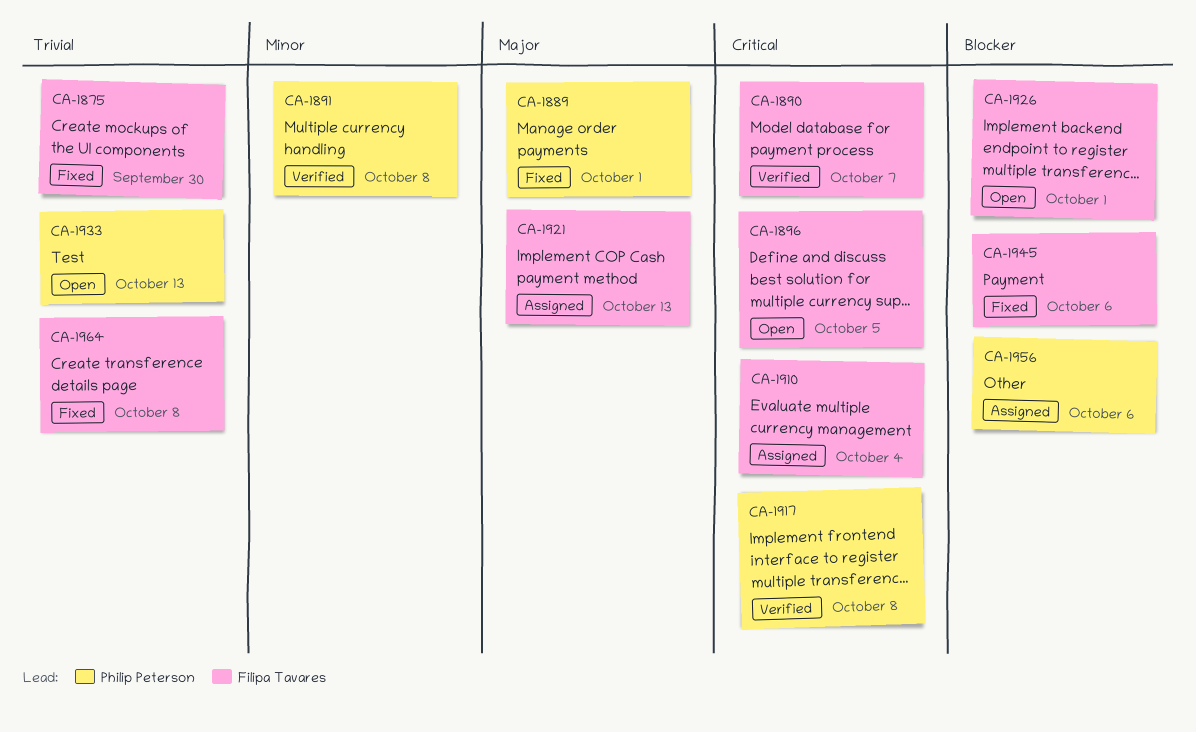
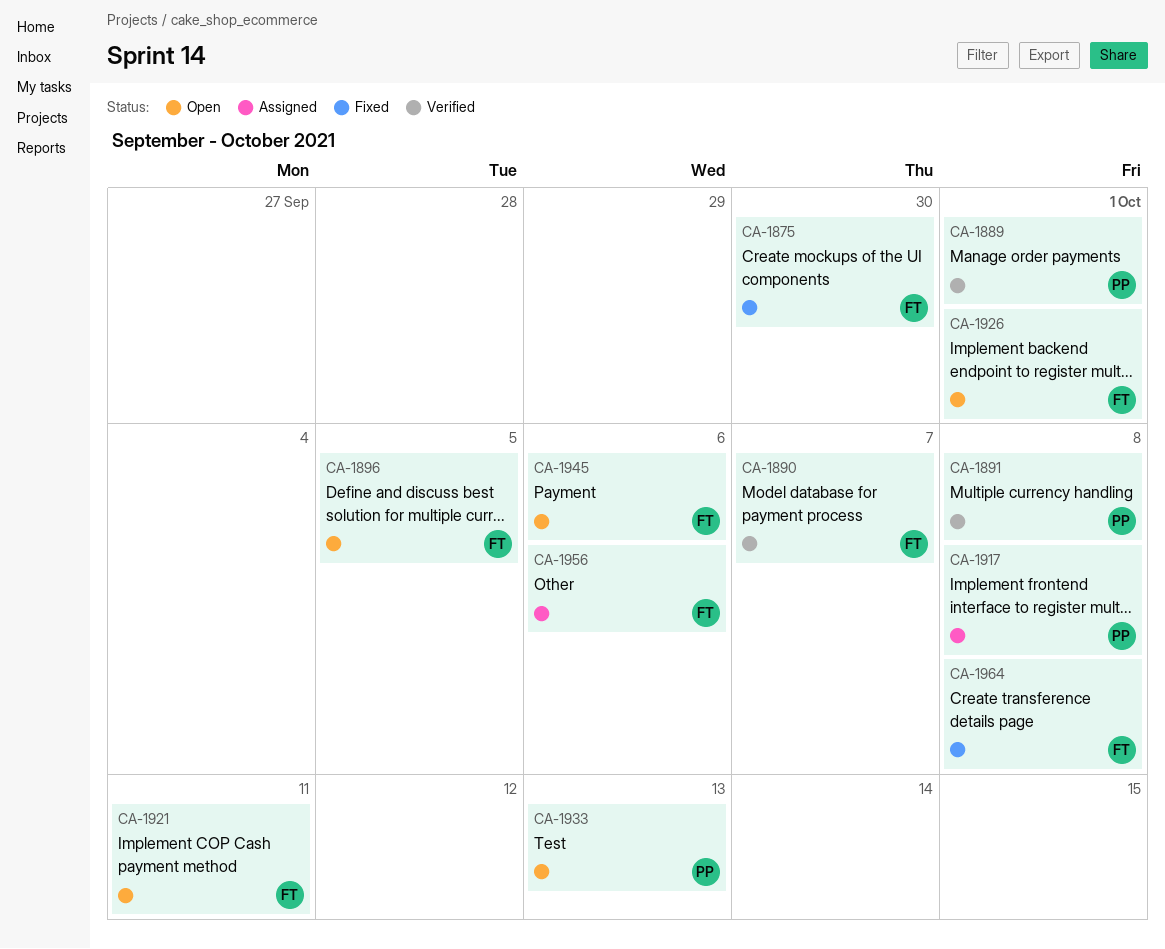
CA-1889, status: Fixed -> Verified
CA-1910: present -> none
CA-1917, status: Verified -> Assigned
CA-1921, status: Assigned -> Open
CA-1921, due: Oct 13 -> Oct 11
CA-1945, status: Fixed -> Open
CA-1956, owner: Philip Peterson -> Filipa Tavares

